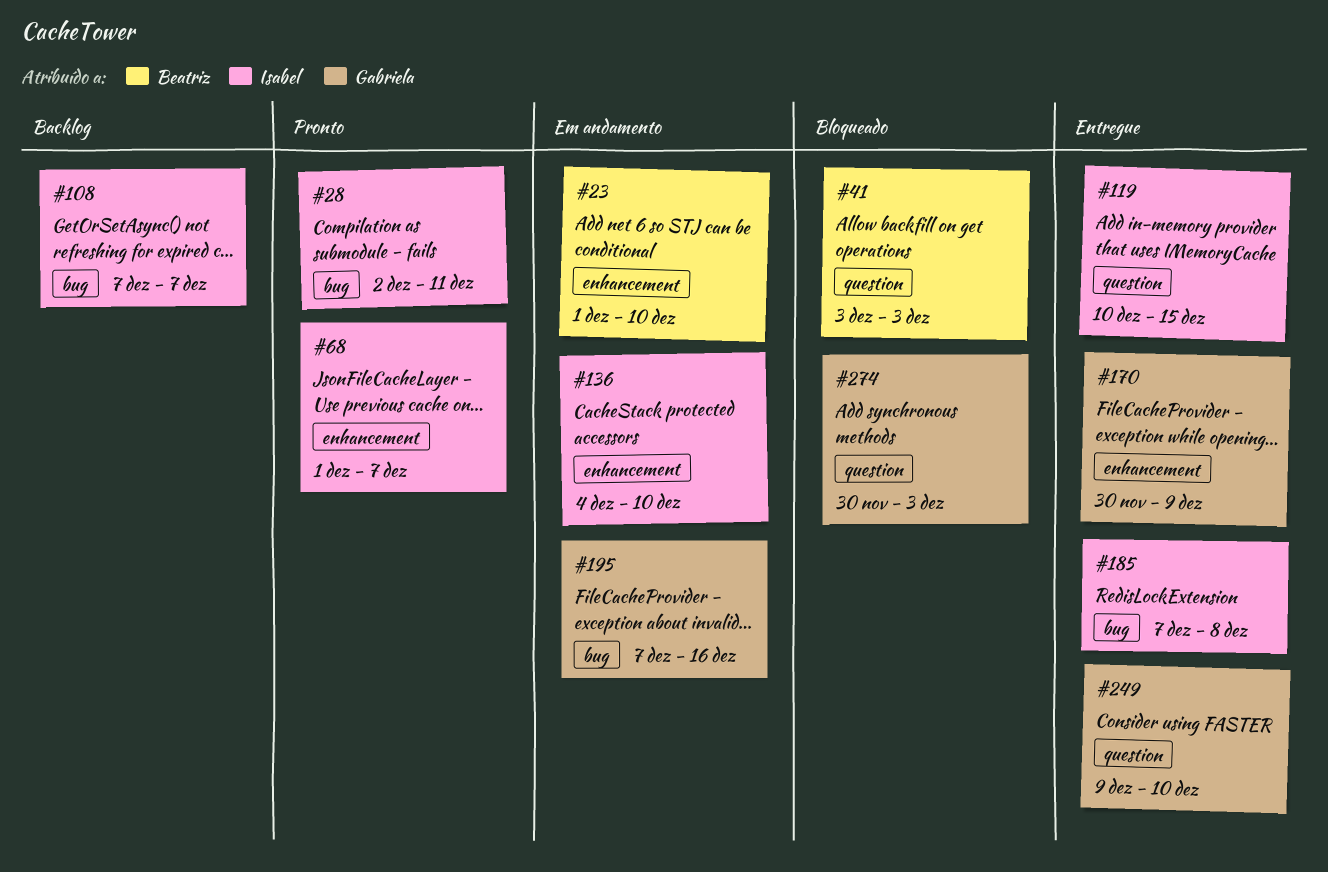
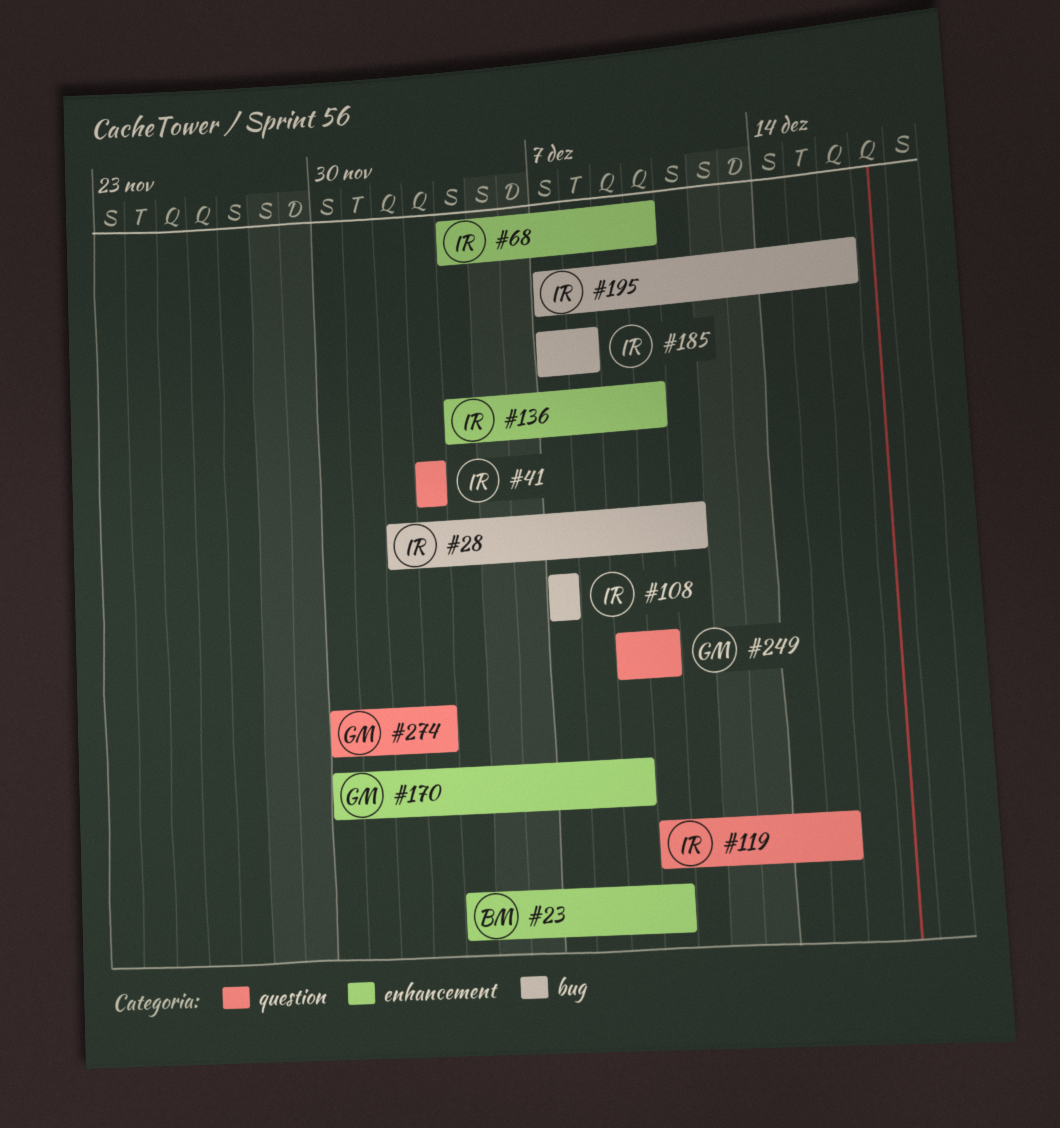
#23, start: Dec 1 -> Dec 4
#41, owner: Beatriz -> Isabel
#68, start: Dec 1 -> Dec 4
#68, due: Dec 7 -> Dec 10
#195, owner: Gabriela -> Isabel

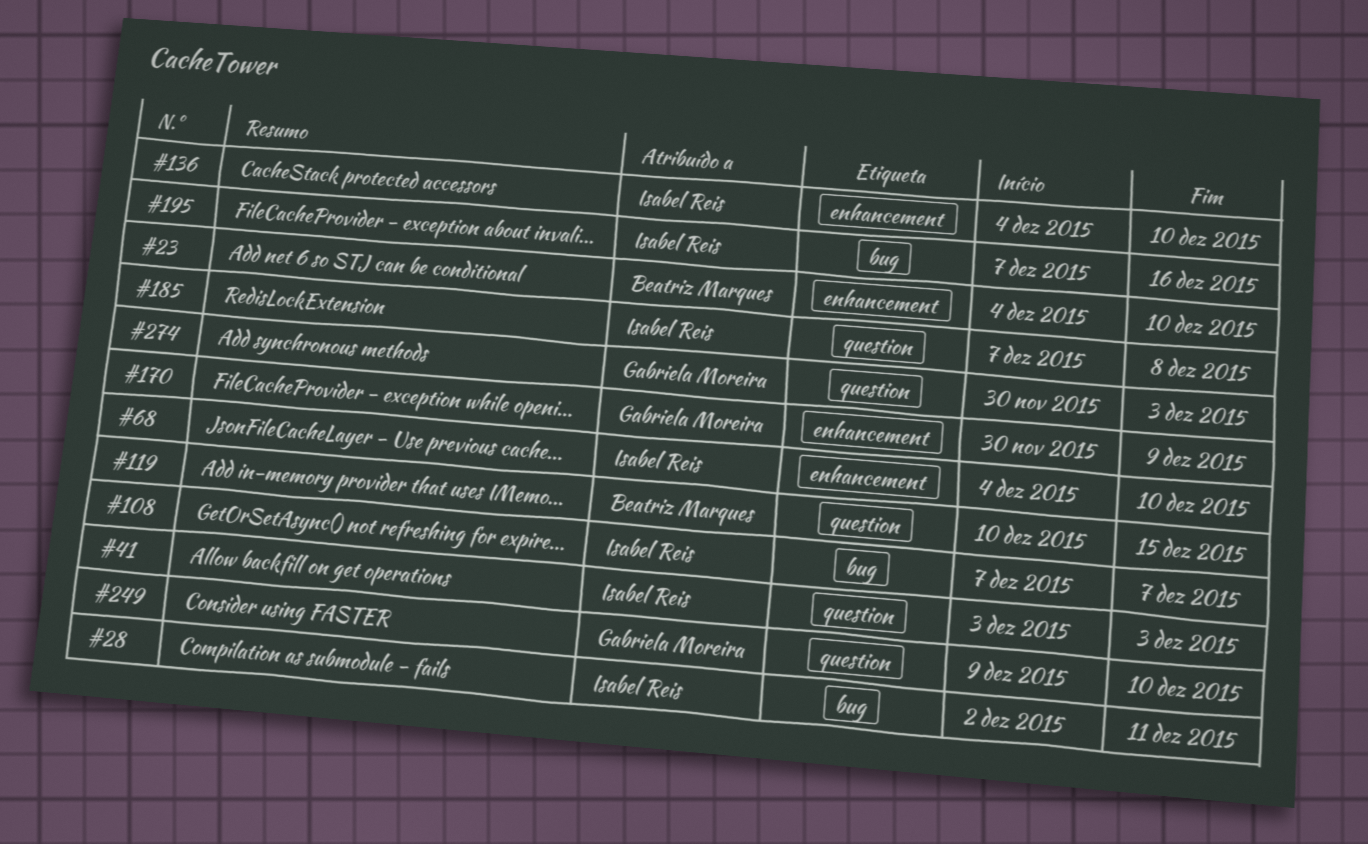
#119, owner: Isabel Reis -> Beatriz Marques
#185, label: bug -> question

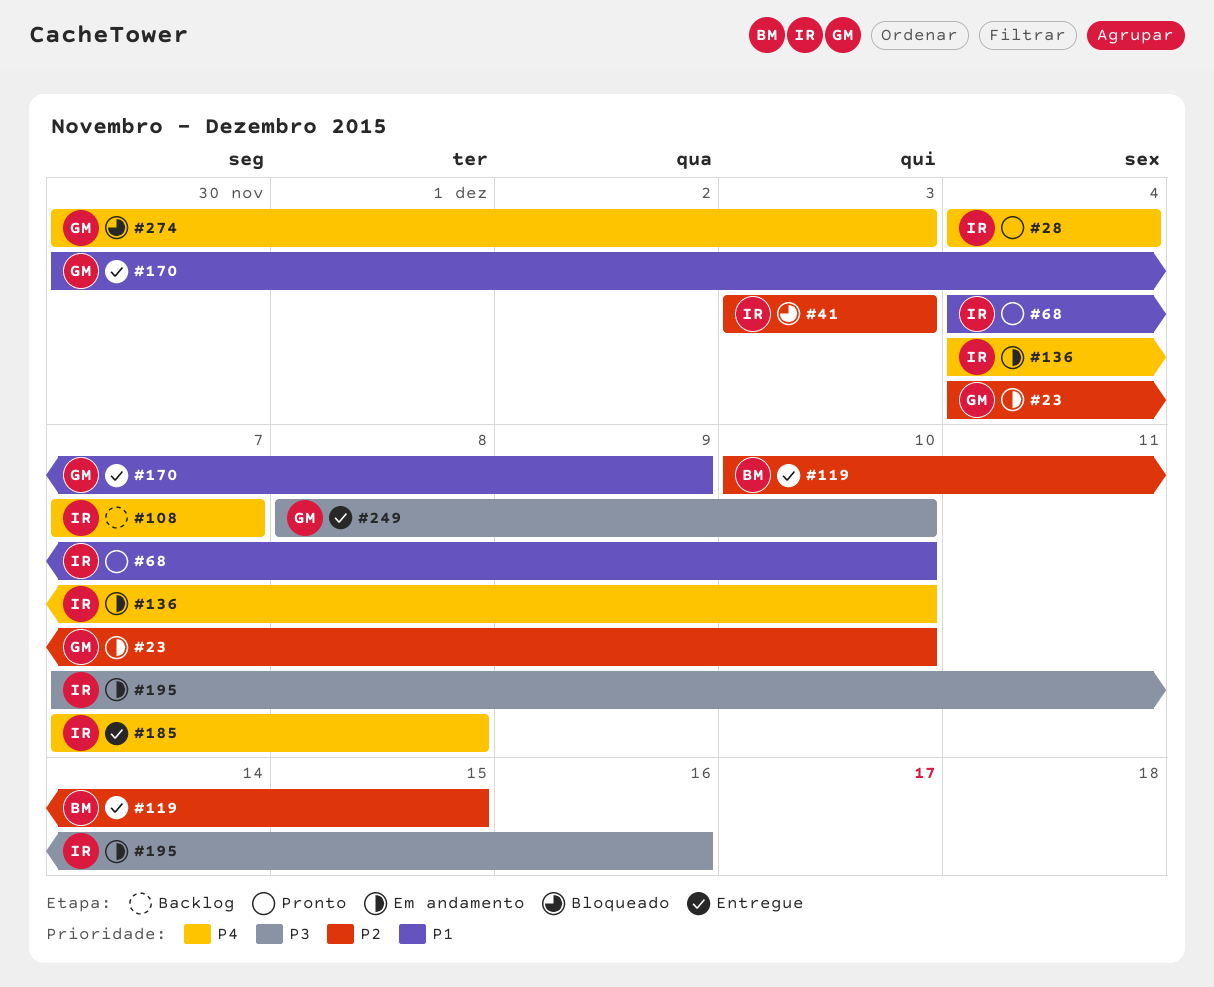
#23, owner: Beatriz Marques -> Gabriela Moreira
#28, start: Dec 2 -> Dec 4
#28, due: Dec 11 -> Dec 4
#249, start: Dec 9 -> Dec 8

